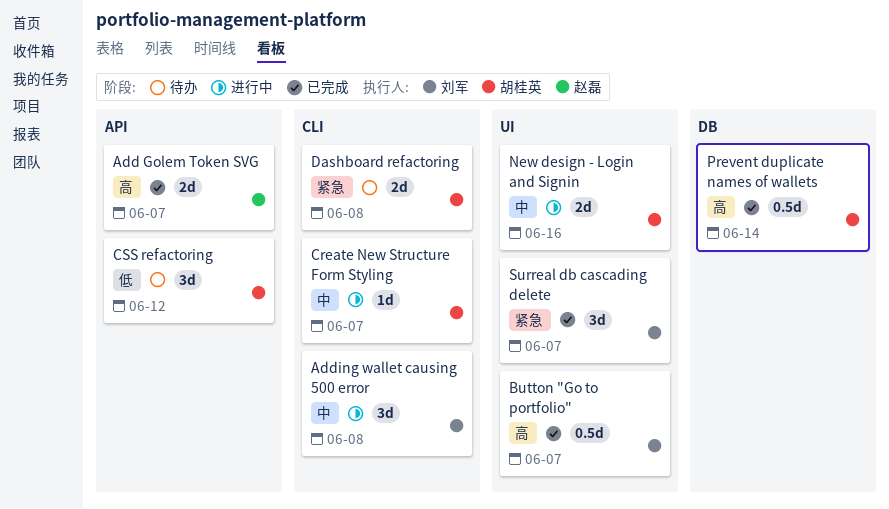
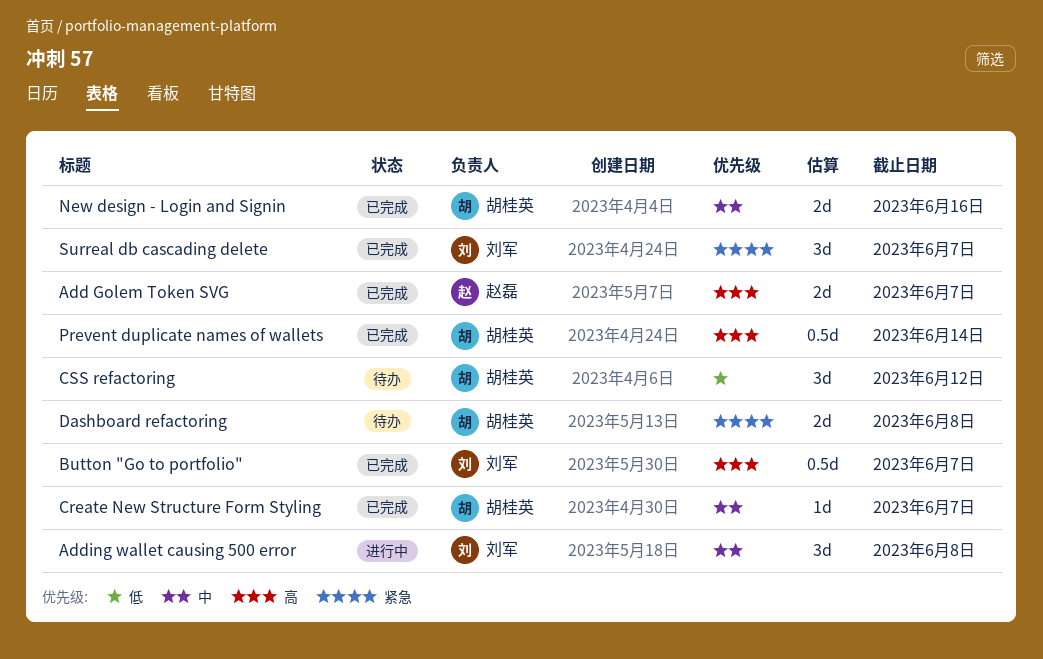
Create New Structure Form Styling, status: 进行中 -> 已完成
New design - Login and Signin, status: 进行中 -> 已完成

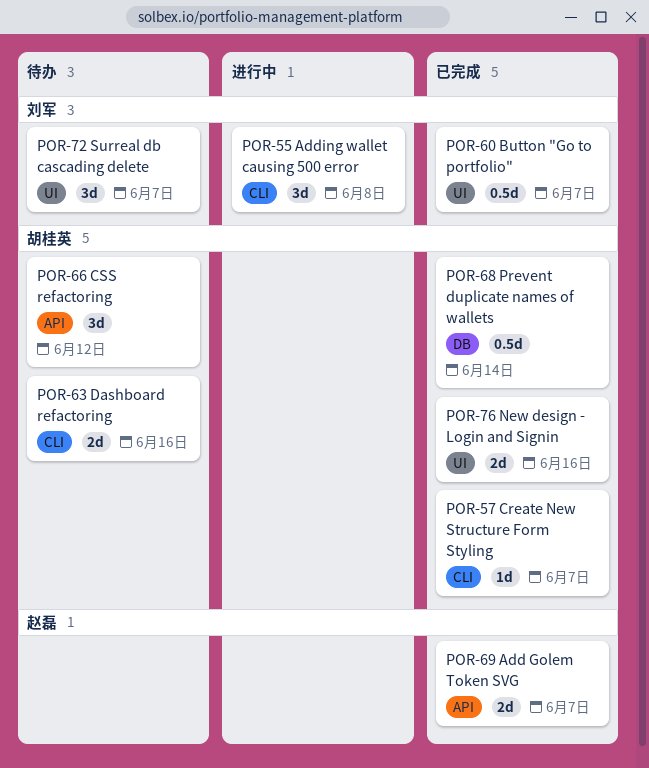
Dashboard refactoring, due: Jun 8 -> Jun 16
Surreal db cascading delete, status: 已完成 -> 待办

